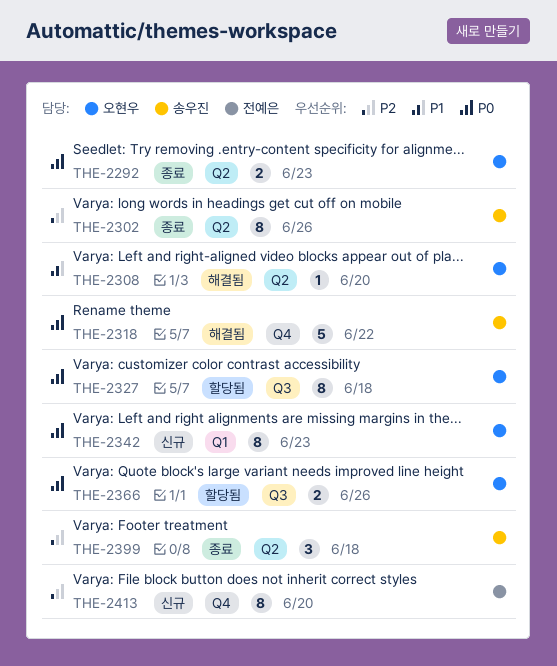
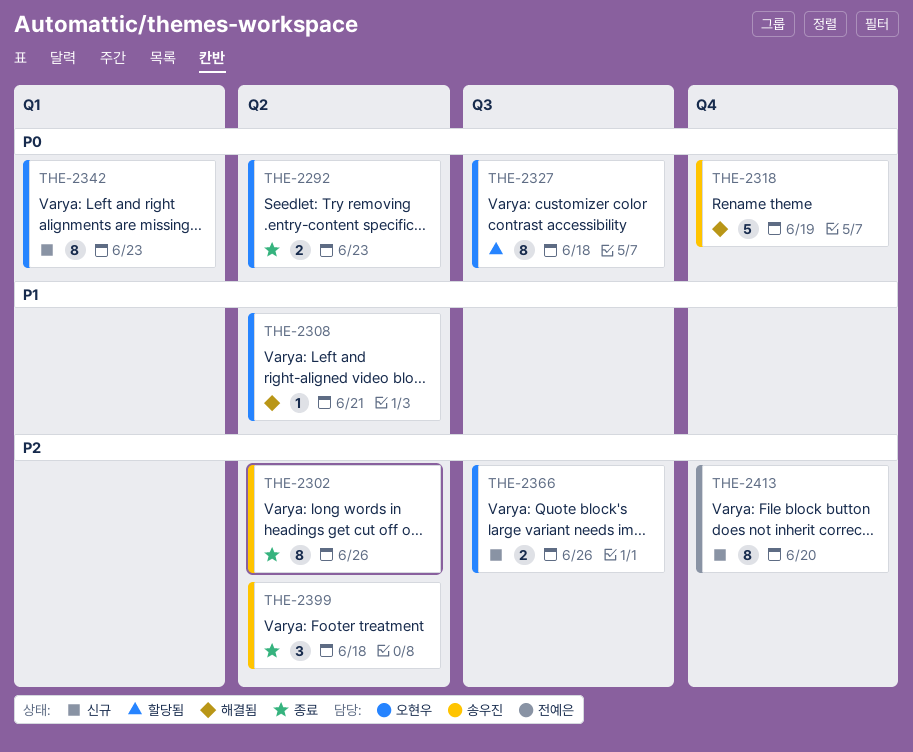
THE-2308, due: Jun 20 -> Jun 21
THE-2318, due: Jun 22 -> Jun 19
THE-2366, status: 할당됨 -> 신규
THE-2366, priority: P0 -> P2

